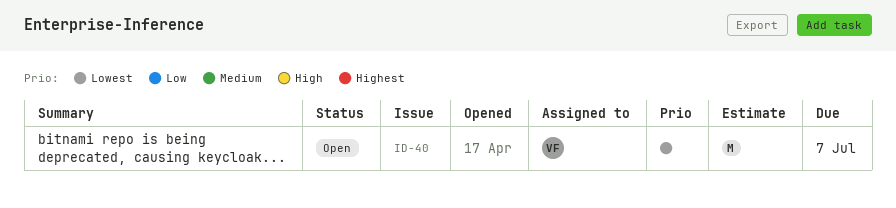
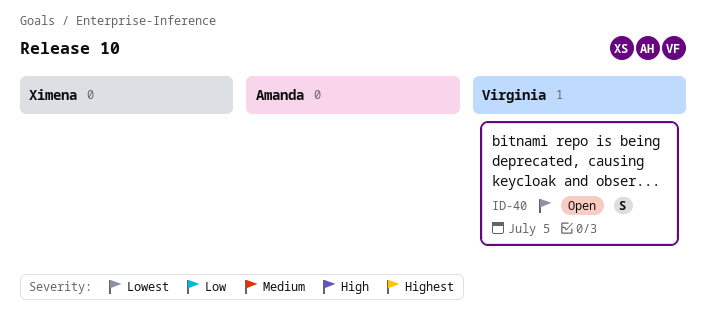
ID-40, estimate: M -> S
ID-40, due: Jul 7 -> Jul 5

